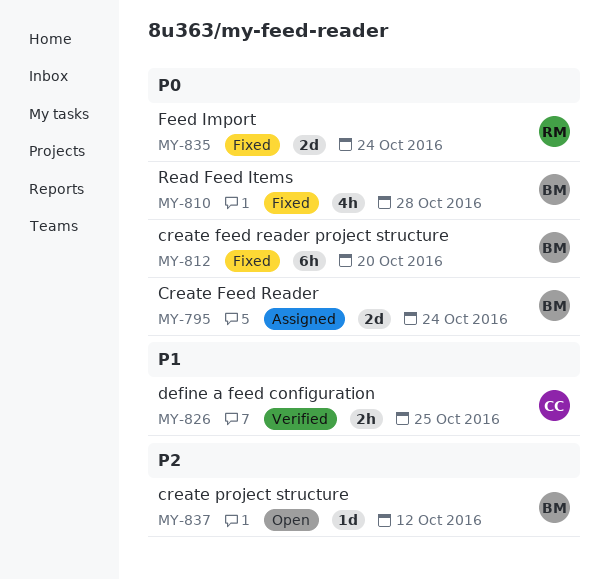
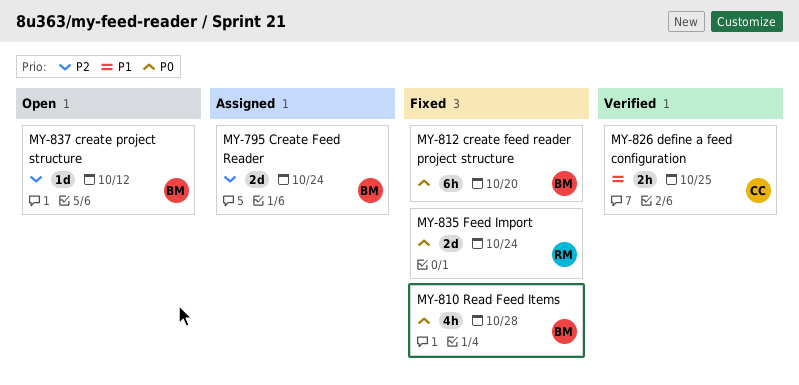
MY-795, priority: P0 -> P2

